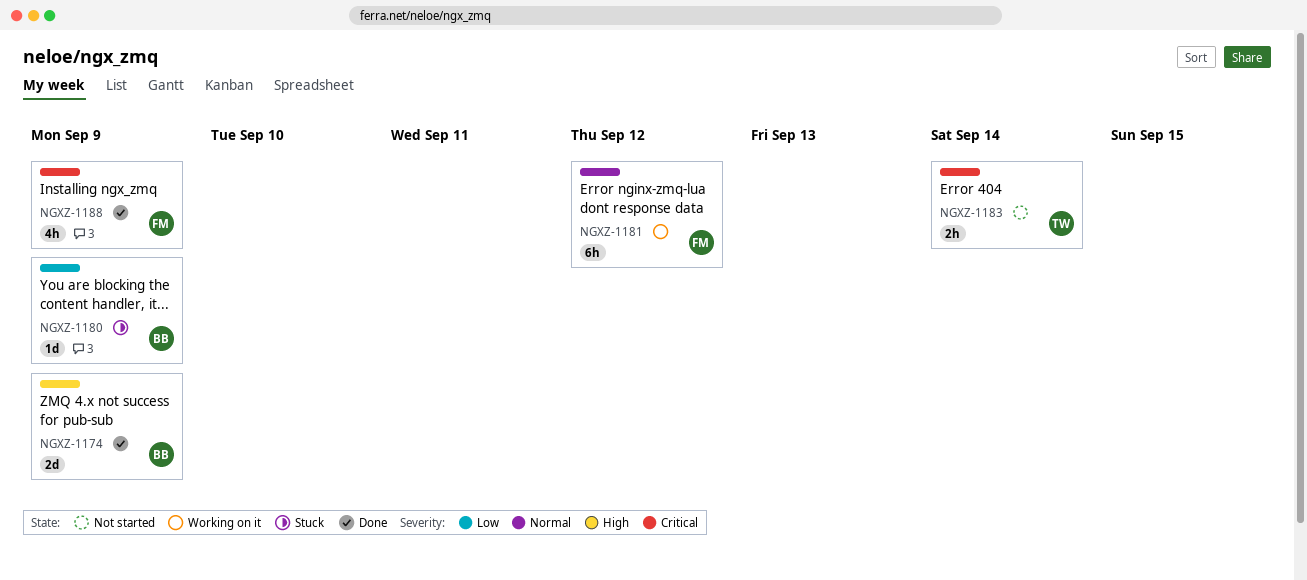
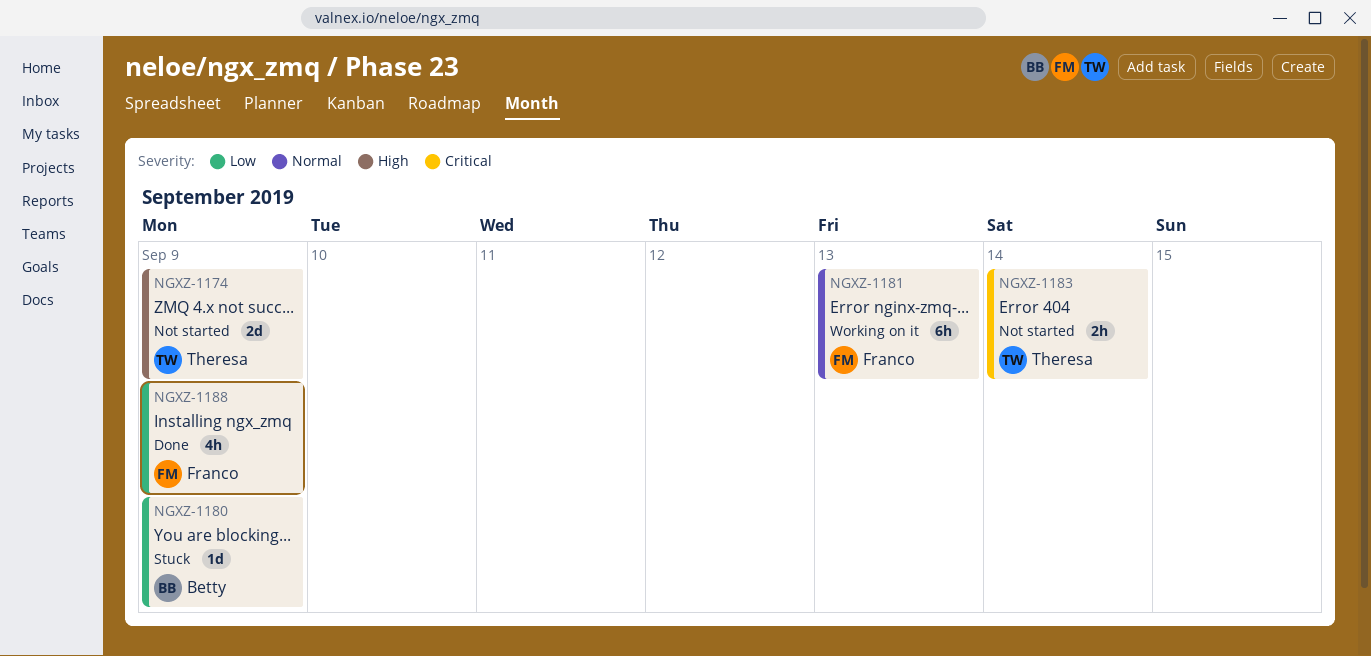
NGXZ-1174, status: Done -> Not started
NGXZ-1174, owner: Betty -> Theresa
NGXZ-1181, due: Sep 12 -> Sep 13
NGXZ-1188, priority: Critical -> Low

